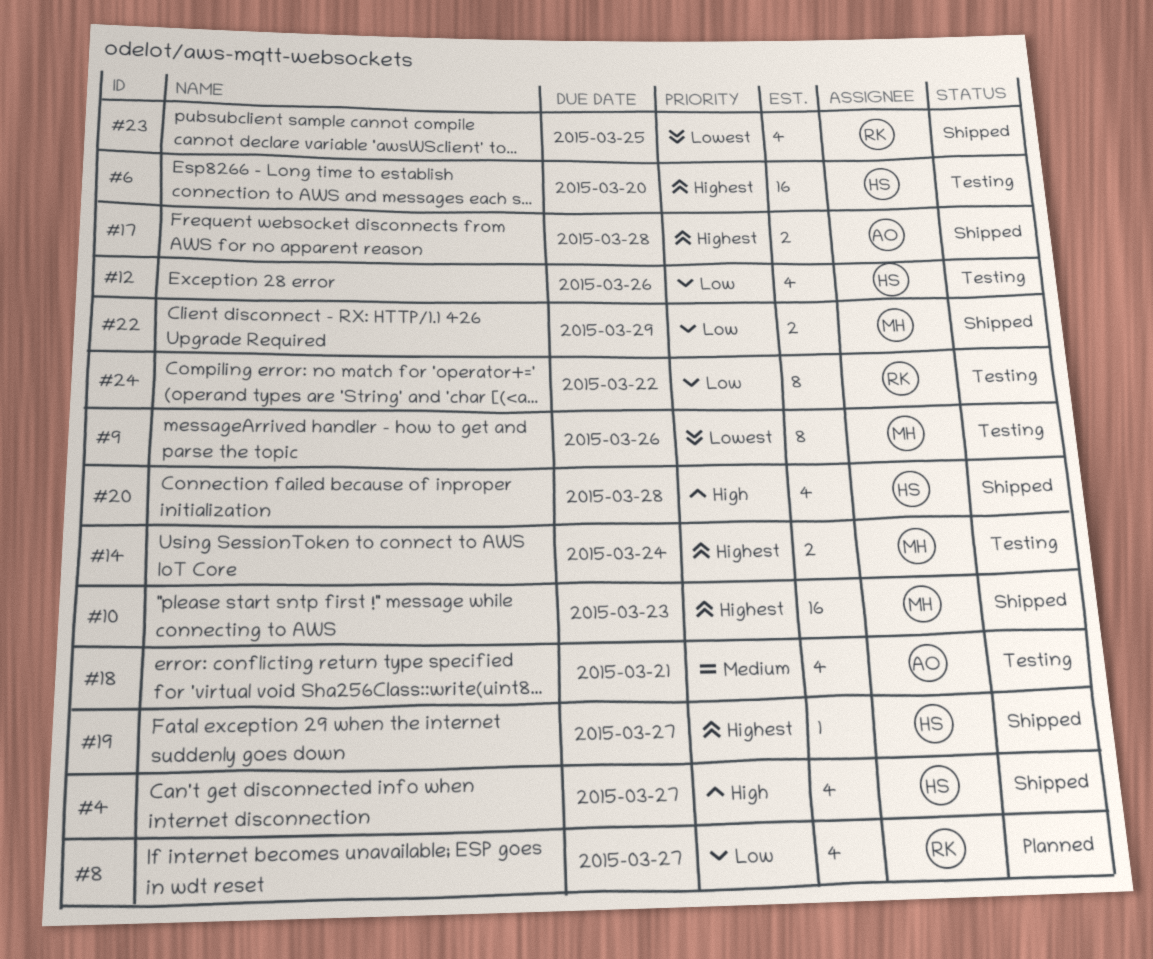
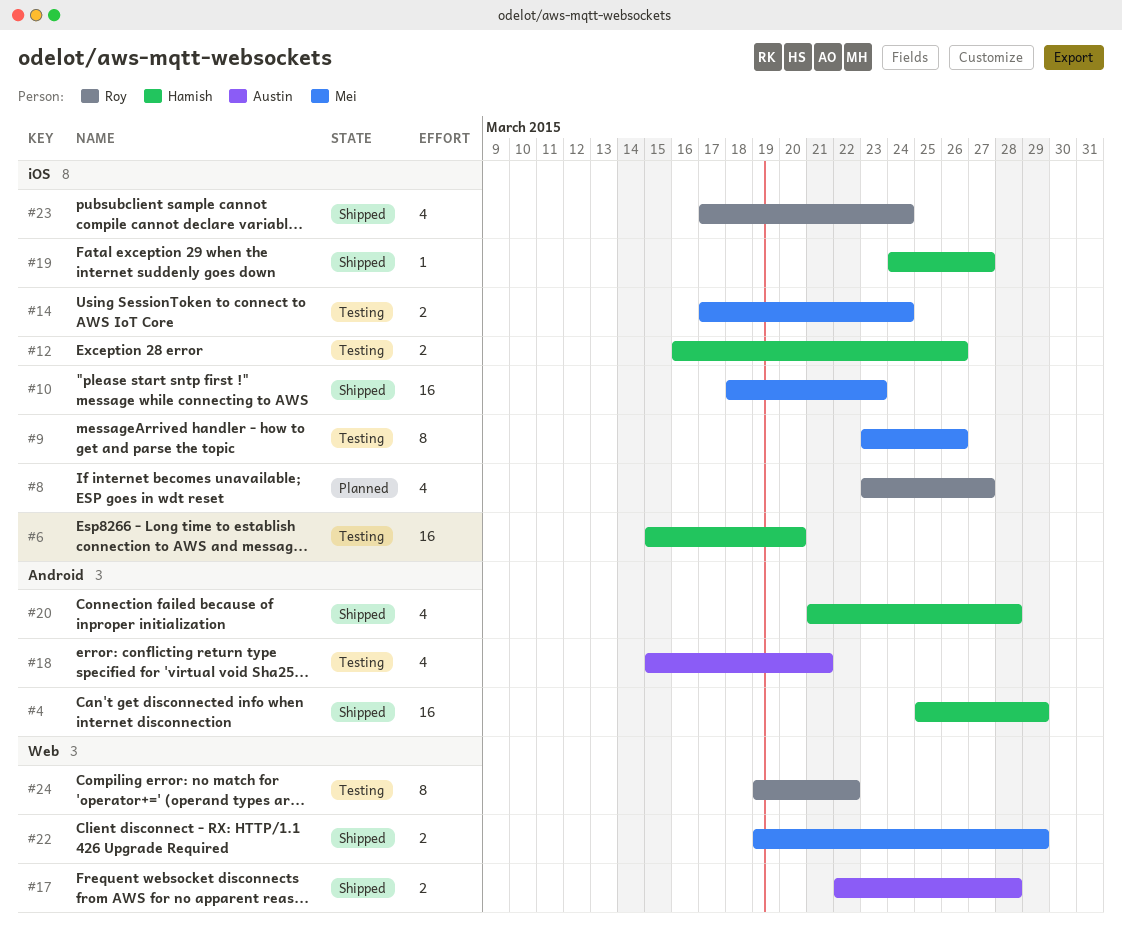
#4, estimate: 4 -> 16
#4, due: Mar 27 -> Mar 29
#12, estimate: 4 -> 2
#23, due: Mar 25 -> Mar 24

